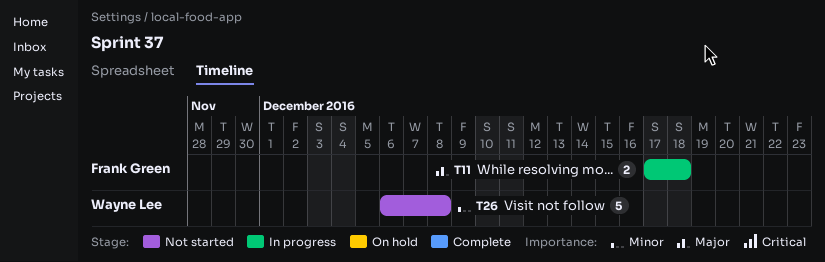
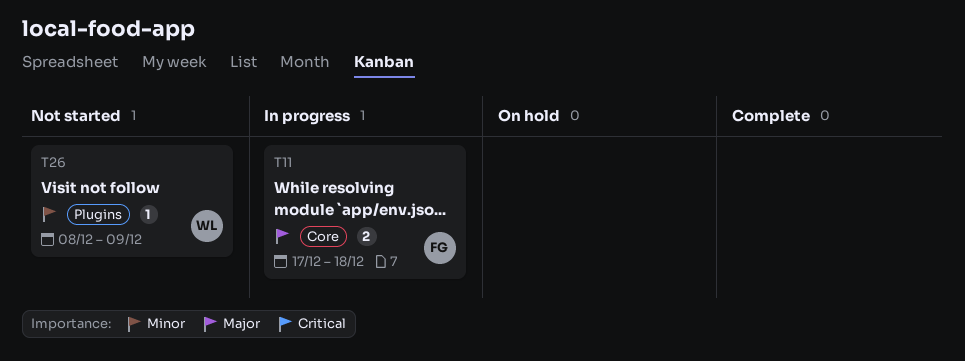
T26, estimate: 5 -> 1
T26, start: Dec 6 -> Dec 8
T26, due: Dec 8 -> Dec 9

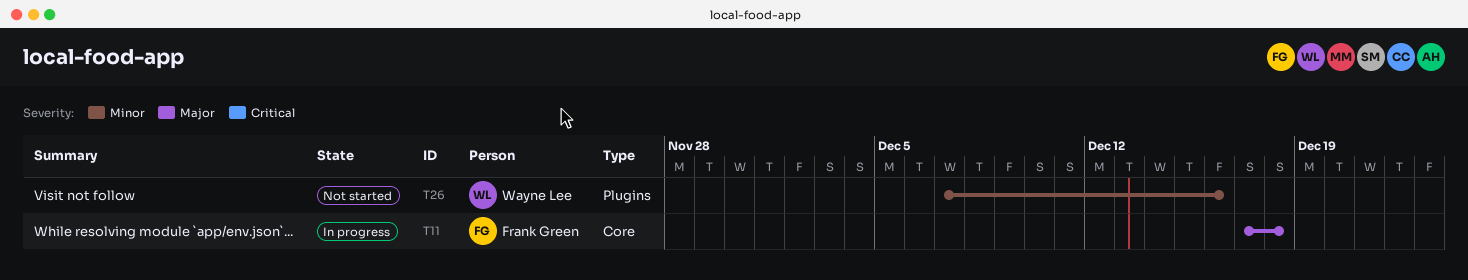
T26, start: Dec 8 -> Dec 7
T26, due: Dec 9 -> Dec 16

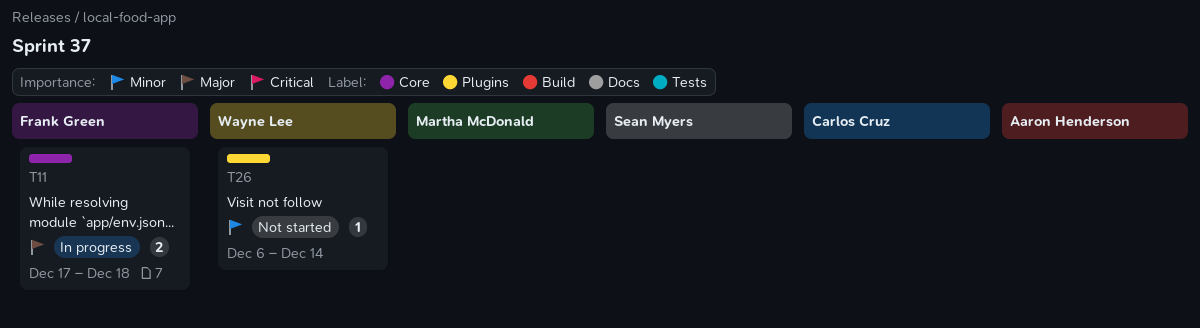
T26, start: Dec 7 -> Dec 6
T26, due: Dec 16 -> Dec 14

